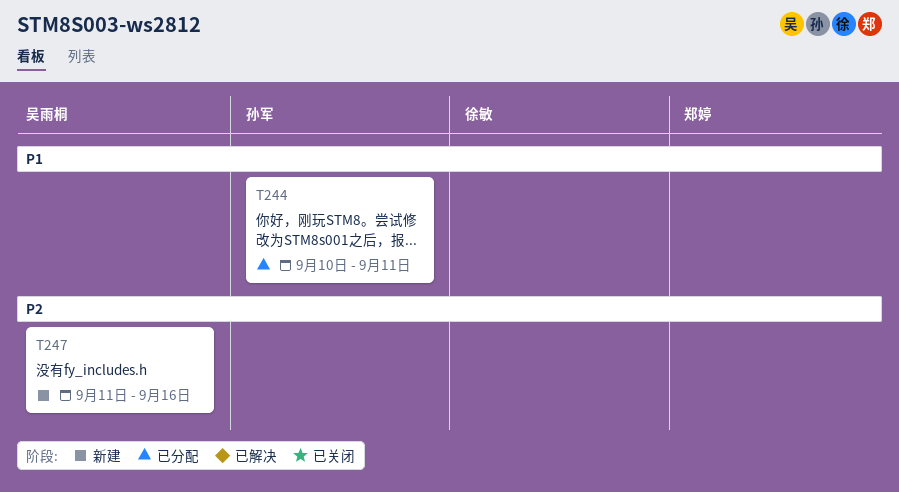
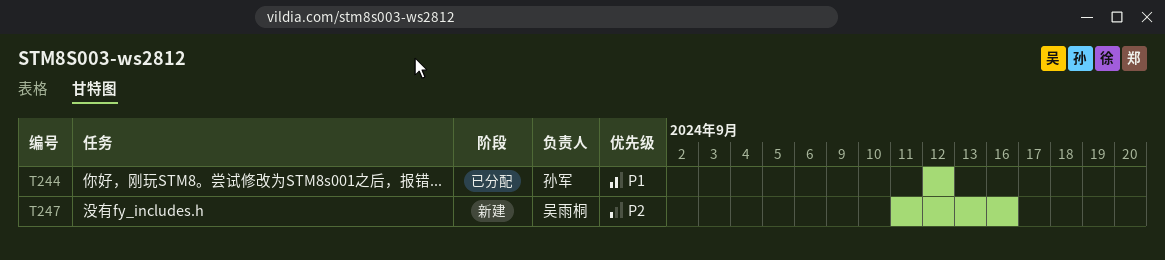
T244, start: Sep 10 -> Sep 12
T244, due: Sep 11 -> Sep 12

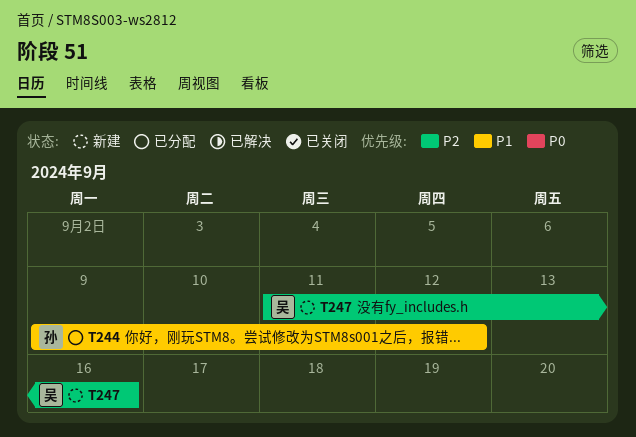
T244, start: Sep 12 -> Sep 9

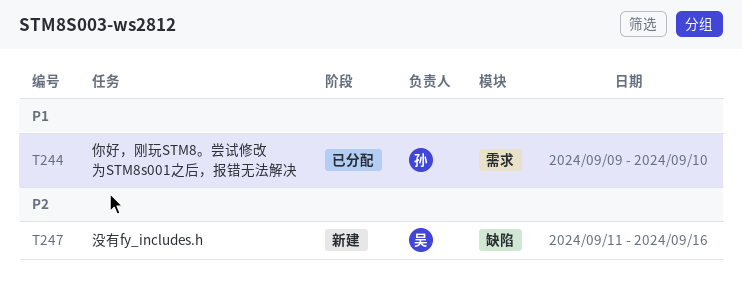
T244, due: Sep 12 -> Sep 10

